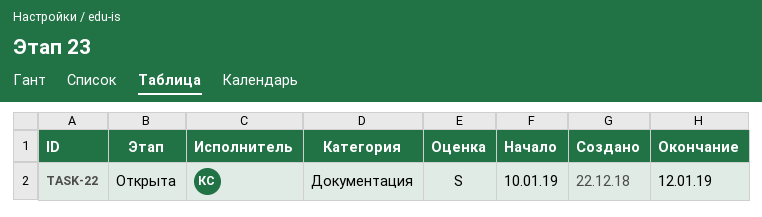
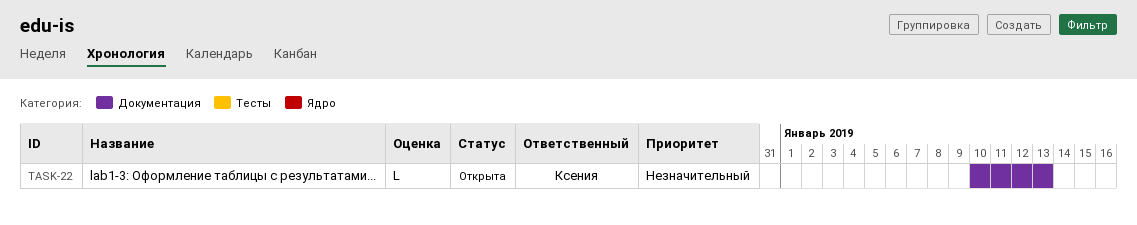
TASK-22, estimate: S -> L
TASK-22, due: Jan 12 -> Jan 13

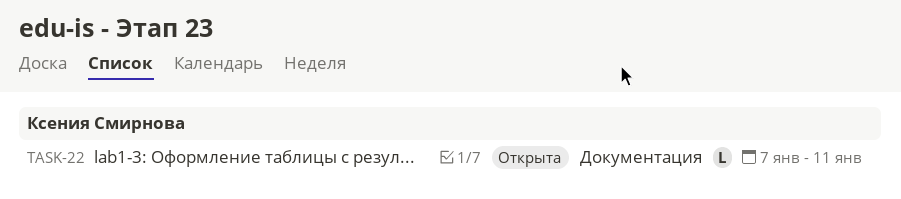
TASK-22, start: Jan 10 -> Jan 7
TASK-22, due: Jan 13 -> Jan 11

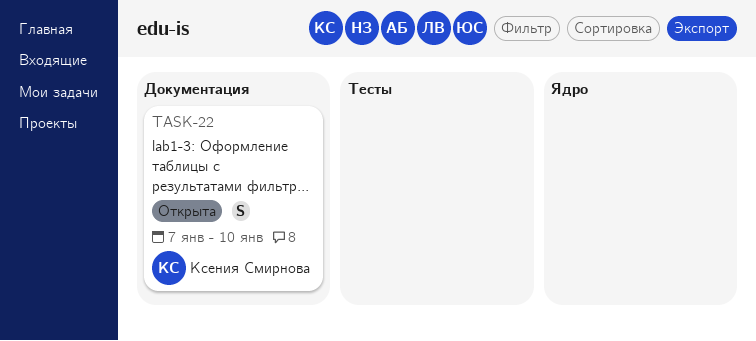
TASK-22, estimate: L -> S
TASK-22, due: Jan 11 -> Jan 10

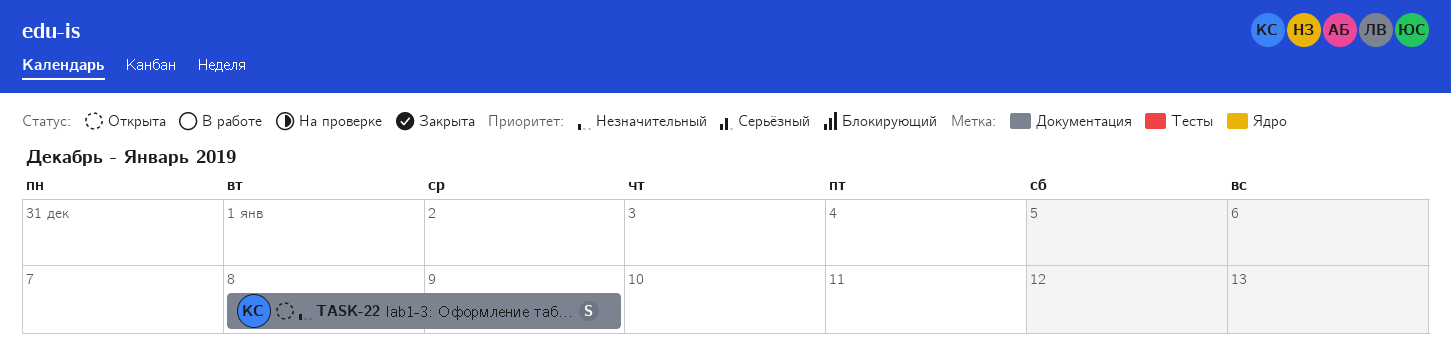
TASK-22, start: Jan 7 -> Jan 8
TASK-22, due: Jan 10 -> Jan 9

